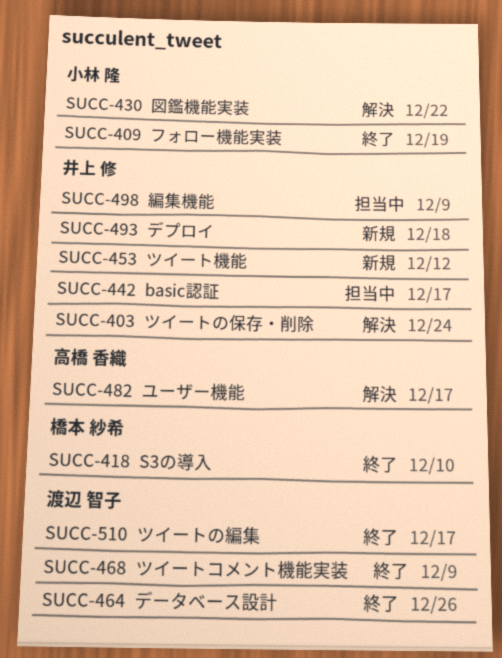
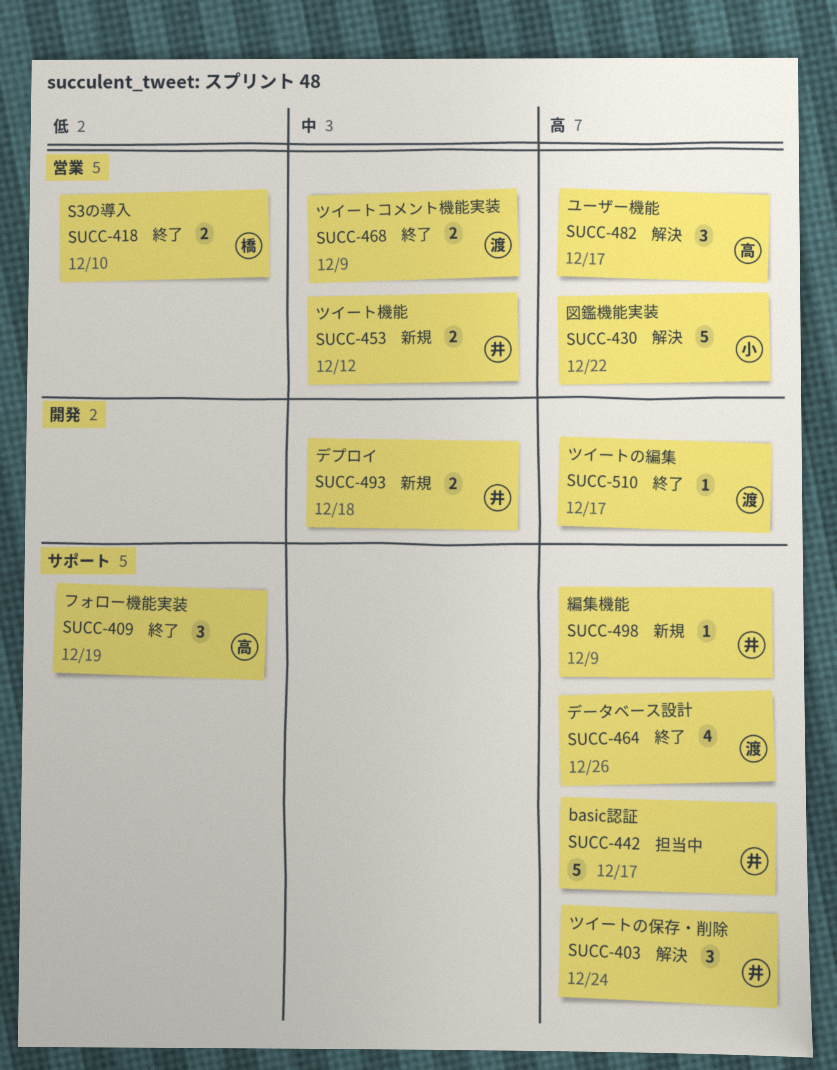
SUCC-409, owner: 小林 隆 -> 高橋 香織
SUCC-498, status: 担当中 -> 新規

